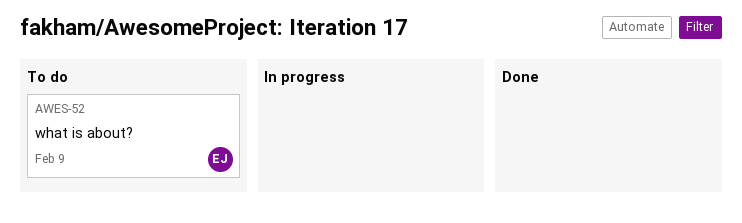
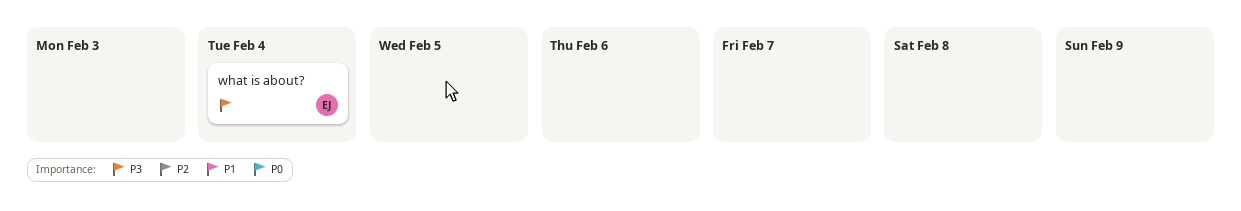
what is about?, due: Feb 9 -> Feb 4

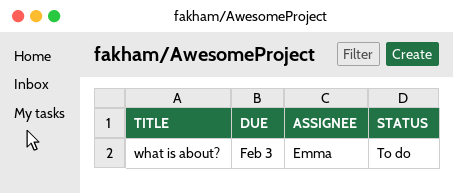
what is about?, due: Feb 4 -> Feb 3

